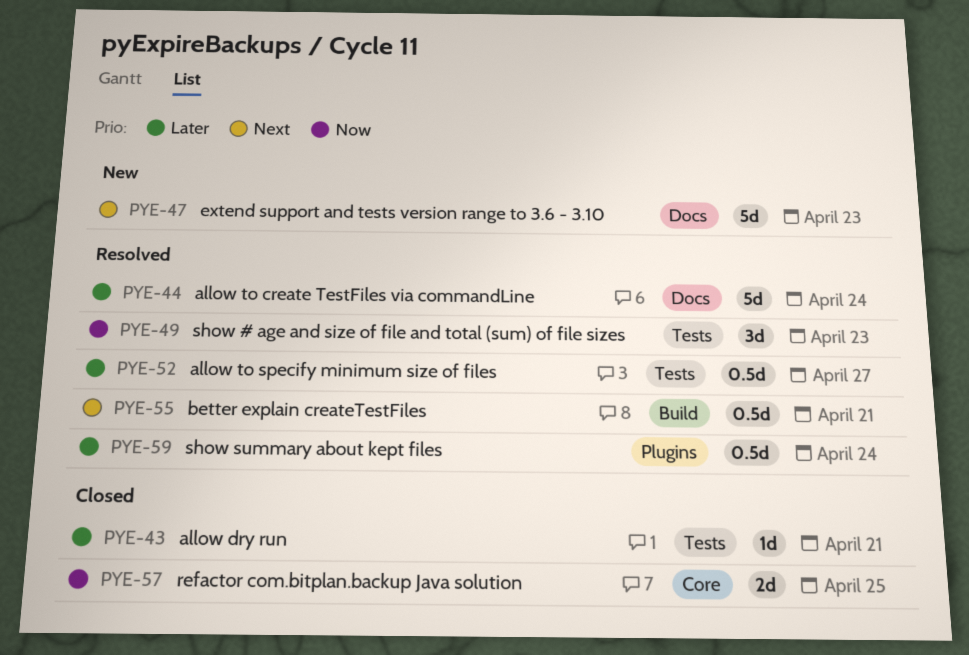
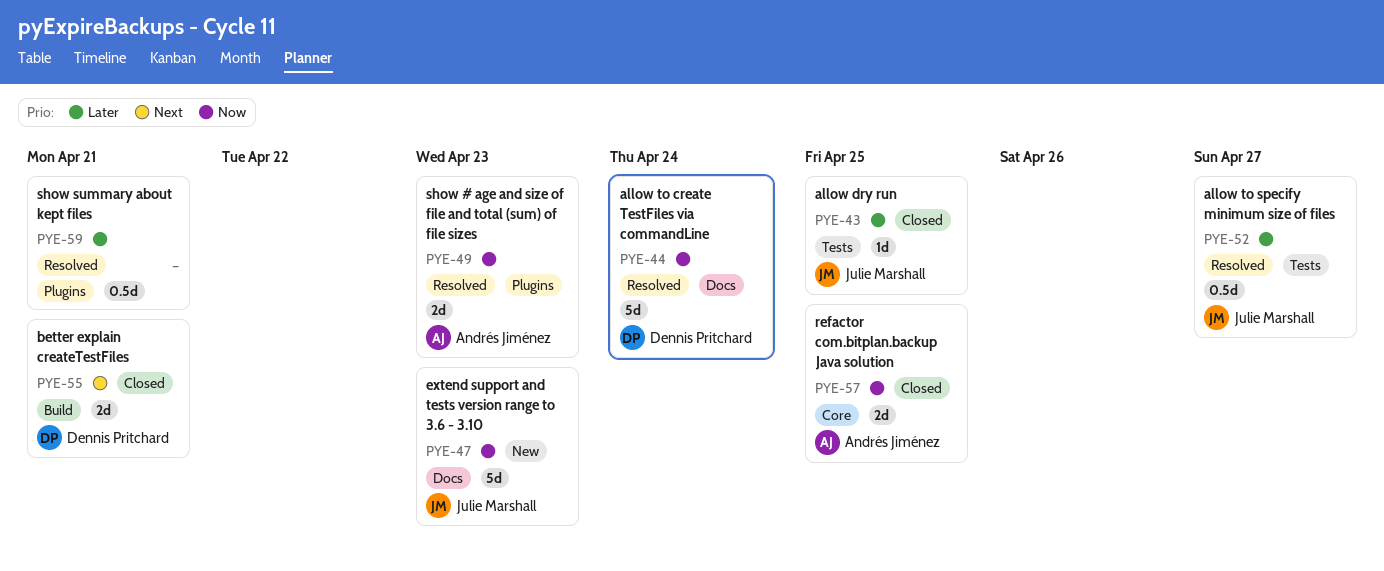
PYE-43, due: Apr 21 -> Apr 25
PYE-44, priority: Later -> Now
PYE-47, priority: Next -> Now
PYE-49, label: Tests -> Plugins
PYE-49, estimate: 3d -> 2d
PYE-55, status: Resolved -> Closed
PYE-55, estimate: 0.5d -> 2d
PYE-59, due: Apr 24 -> Apr 21

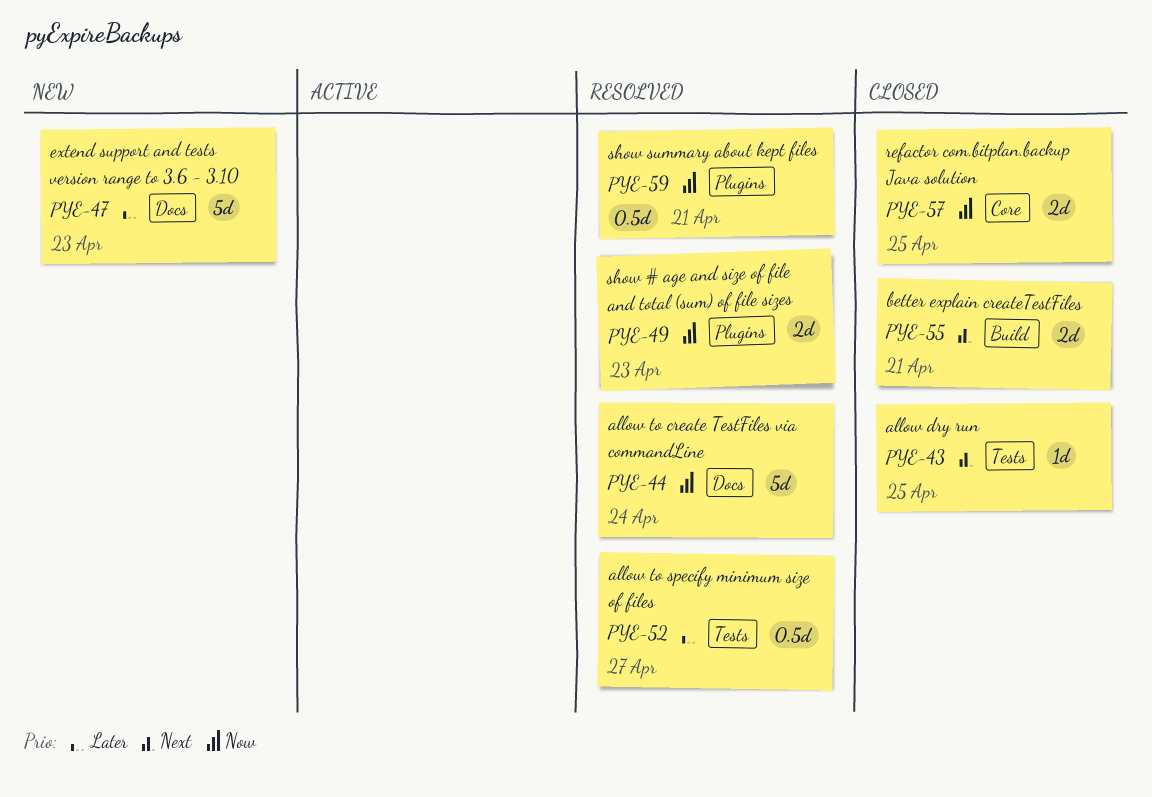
PYE-43, priority: Later -> Next
PYE-47, priority: Now -> Later
PYE-59, priority: Later -> Now

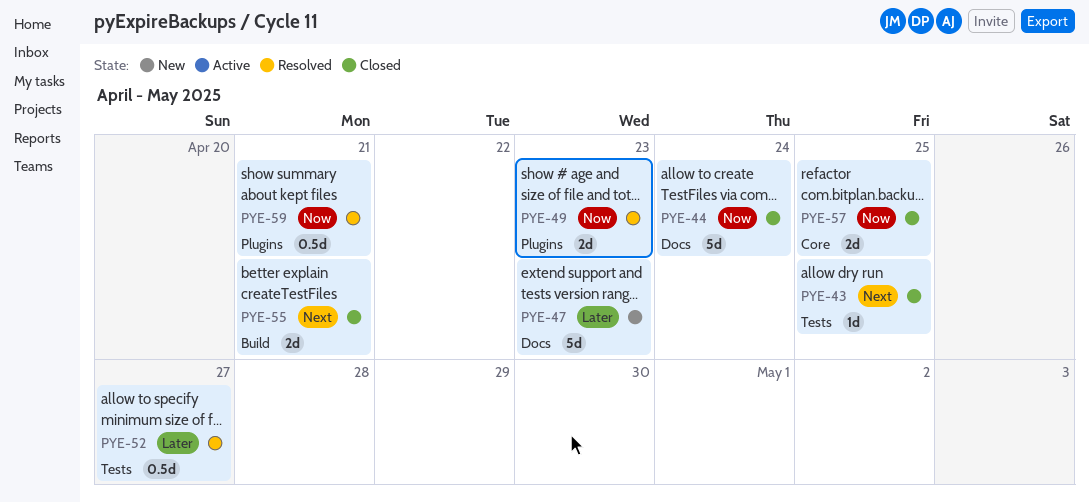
PYE-44, status: Resolved -> Closed

